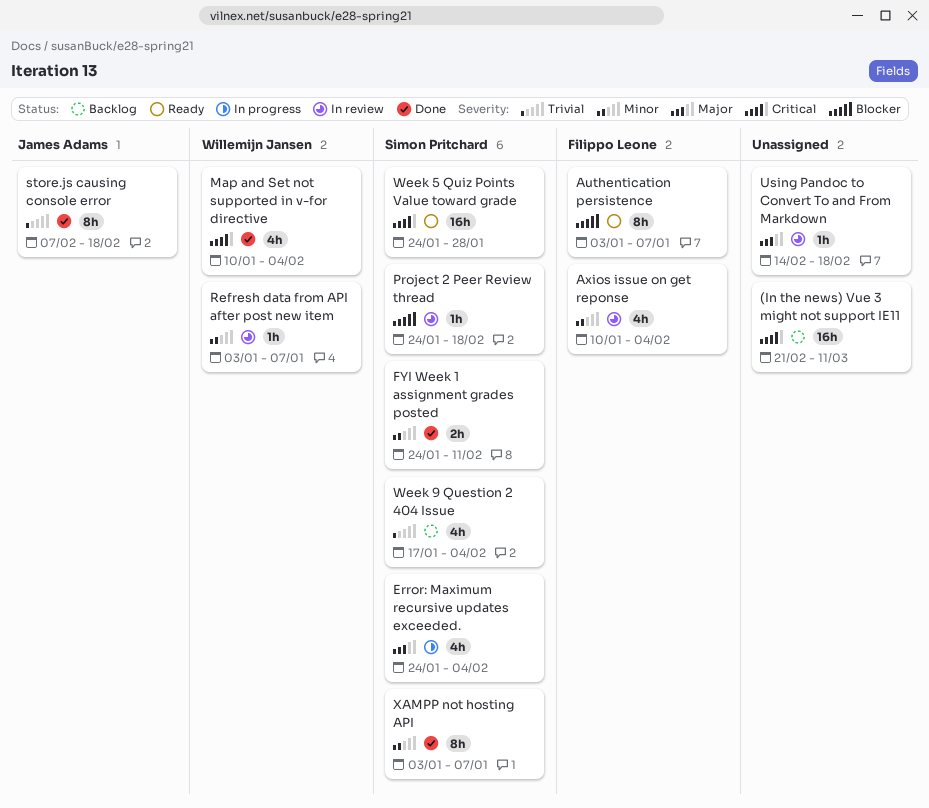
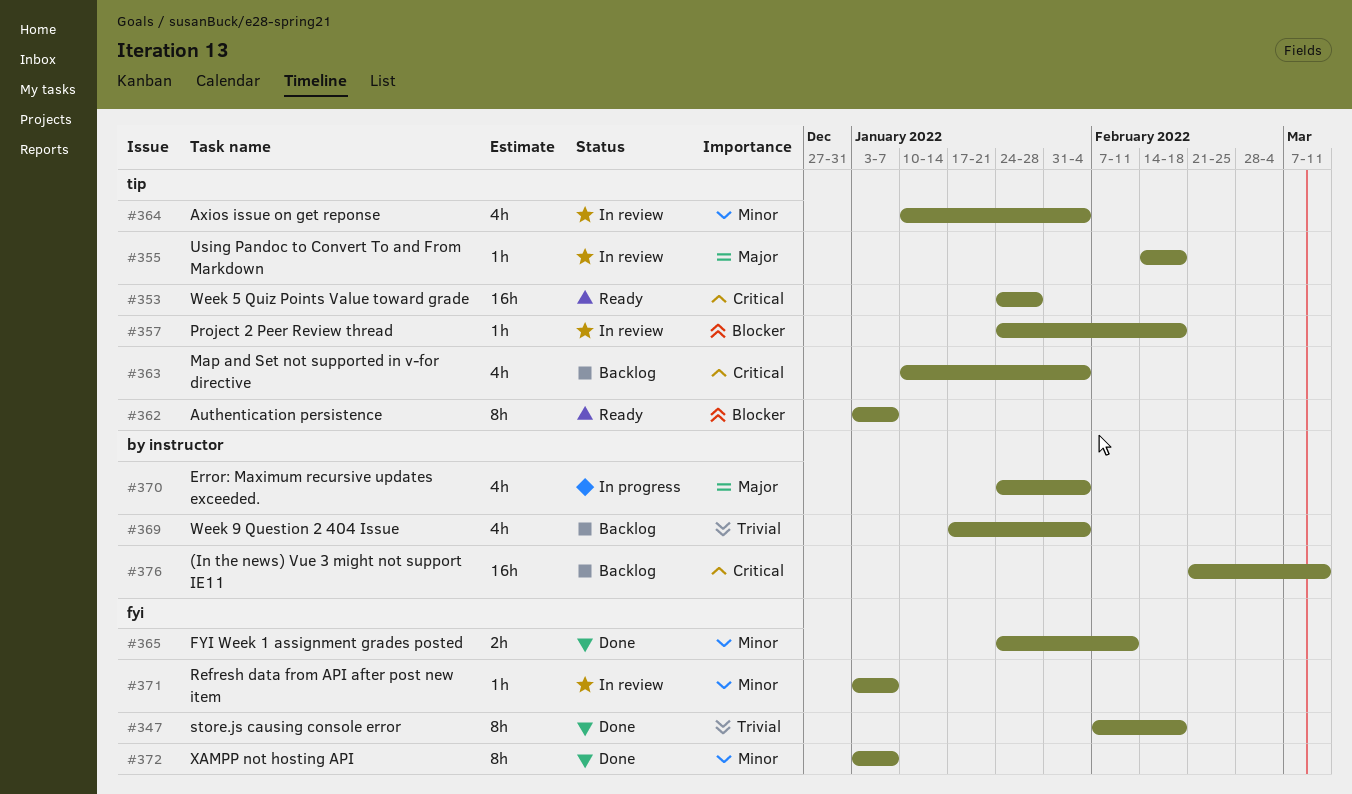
Map and Set not supported in v-for directive, status: Done -> Backlog

